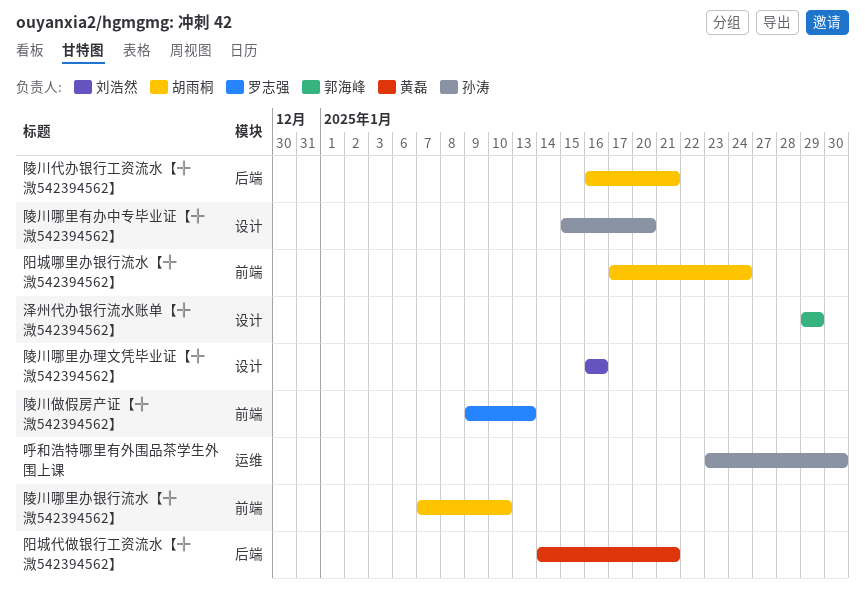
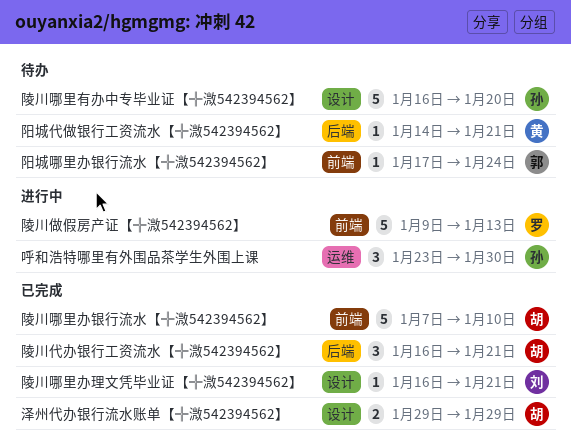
泽州代办银行流水账单【╬溦542394562】, owner: 郭海峰 -> 胡雨桐
阳城哪里办银行流水【╬溦542394562】, owner: 胡雨桐 -> 郭海峰
陵川哪里办理文凭毕业证【╬溦542394562】, due: Jan 16 -> Jan 21
陵川哪里有办中专毕业证【╬溦542394562】, start: Jan 15 -> Jan 16

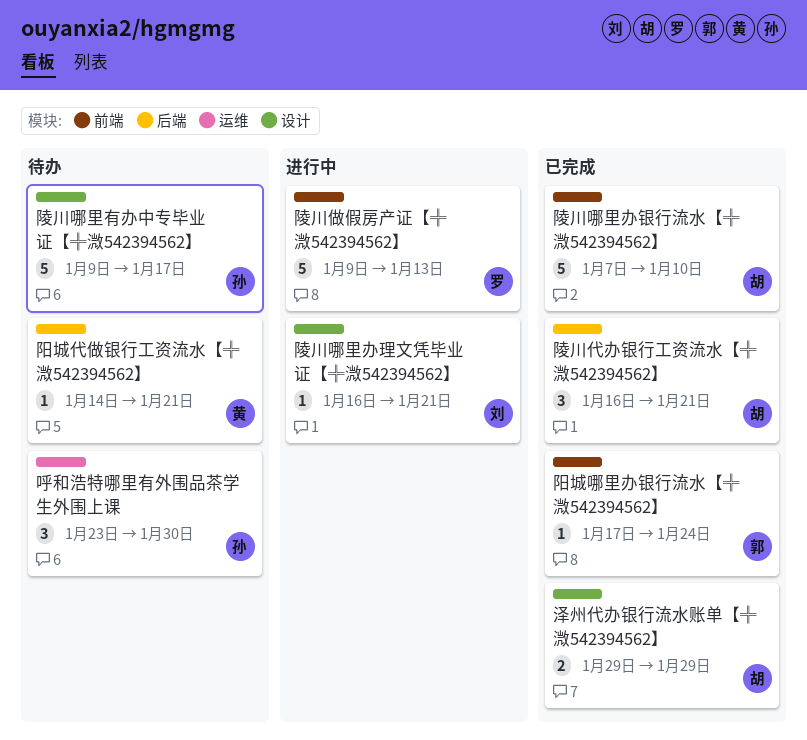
呼和浩特哪里有外围品茶学生外围上课, status: 进行中 -> 待办
阳城哪里办银行流水【╬溦542394562】, status: 待办 -> 已完成
陵川哪里办理文凭毕业证【╬溦542394562】, status: 已完成 -> 进行中
陵川哪里有办中专毕业证【╬溦542394562】, start: Jan 16 -> Jan 9
陵川哪里有办中专毕业证【╬溦542394562】, due: Jan 20 -> Jan 17

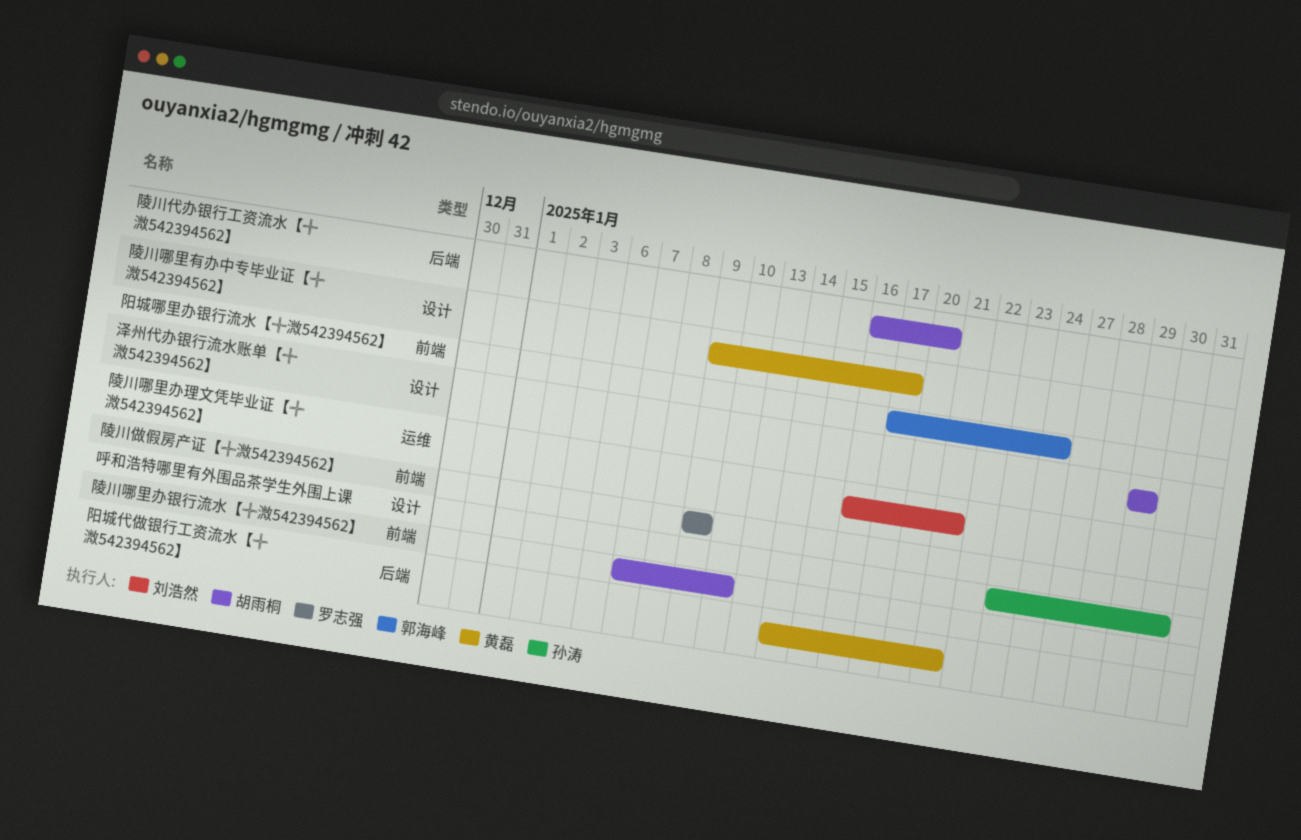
呼和浩特哪里有外围品茶学生外围上课, label: 运维 -> 设计
陵川代办银行工资流水【╬溦542394562】, due: Jan 21 -> Jan 20
陵川做假房产证【╬溦542394562】, due: Jan 13 -> Jan 9
陵川哪里办理文凭毕业证【╬溦542394562】, label: 设计 -> 运维
陵川哪里有办中专毕业证【╬溦542394562】, owner: 孙涛 -> 黄磊

